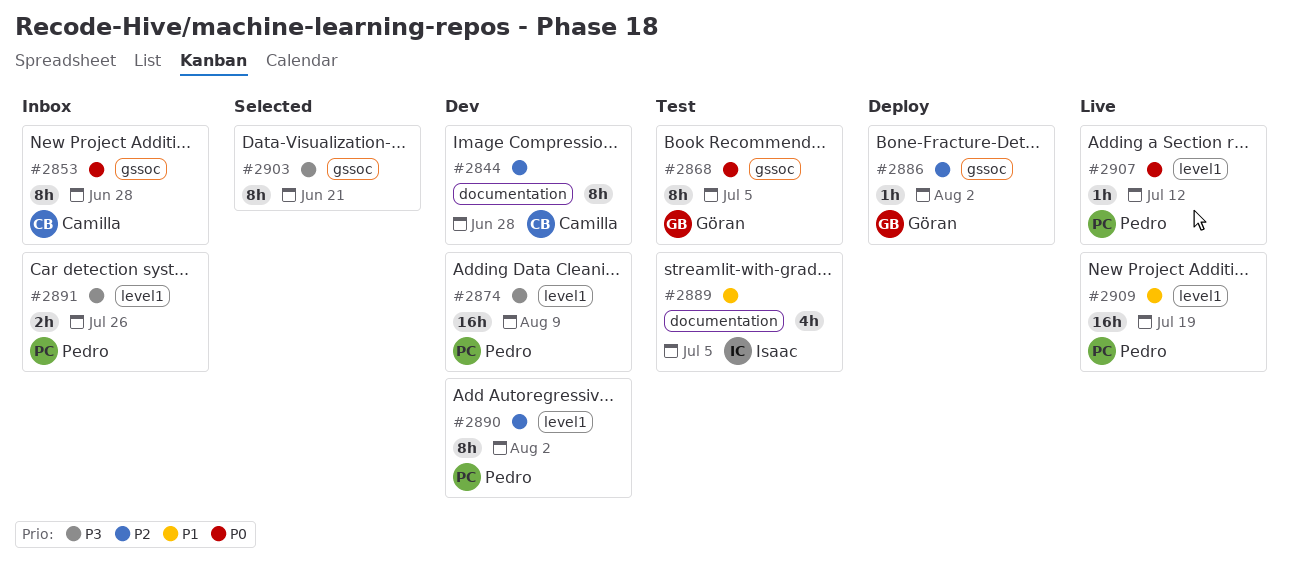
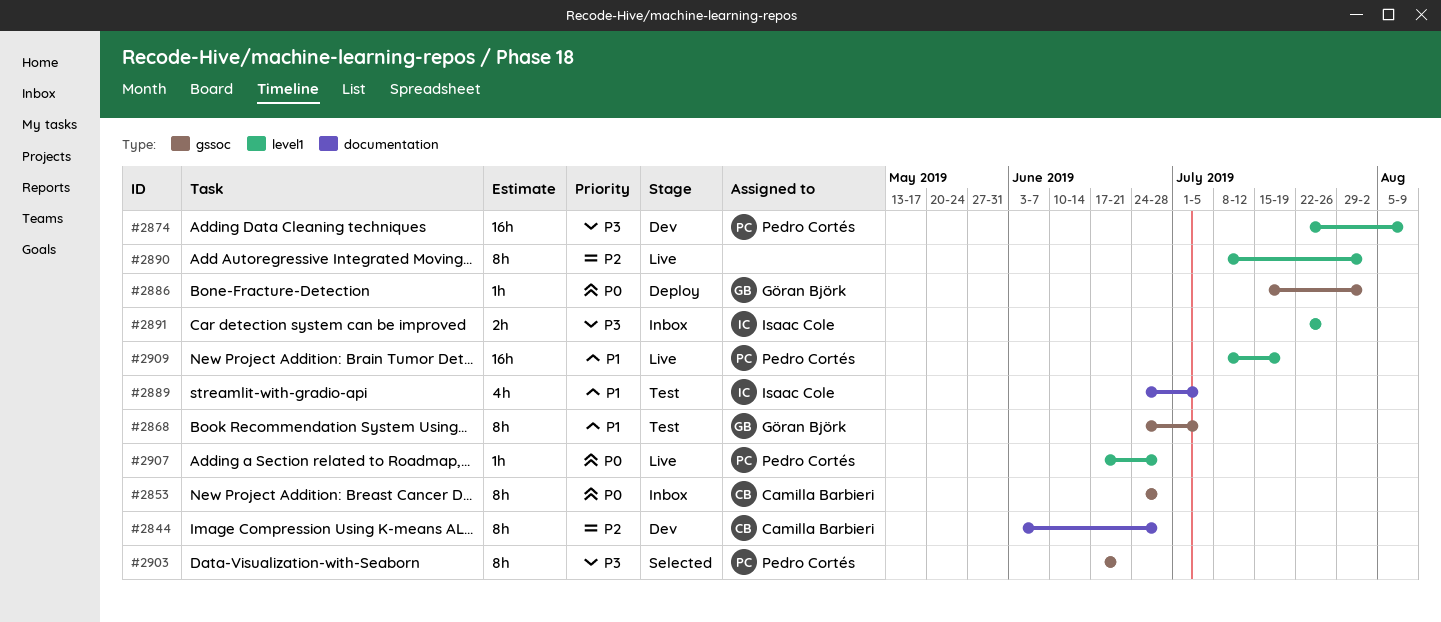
#2868, priority: P0 -> P1
#2886, priority: P2 -> P0
#2890, status: Dev -> Live
#2890, owner: Pedro Cortés -> none
#2891, owner: Pedro Cortés -> Isaac Cole
#2903, owner: none -> Pedro Cortés
#2907, due: Jul 12 -> Jun 28

